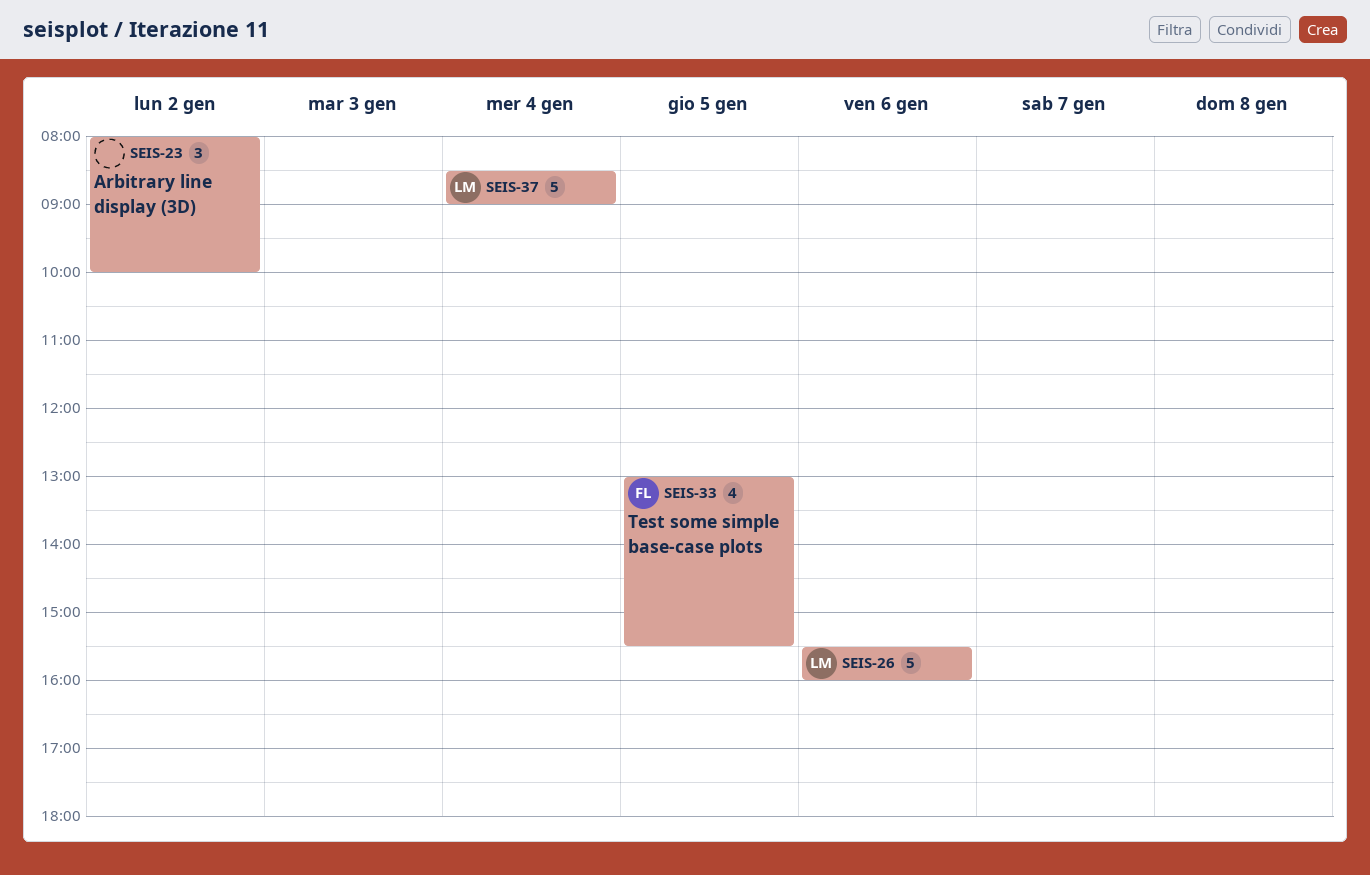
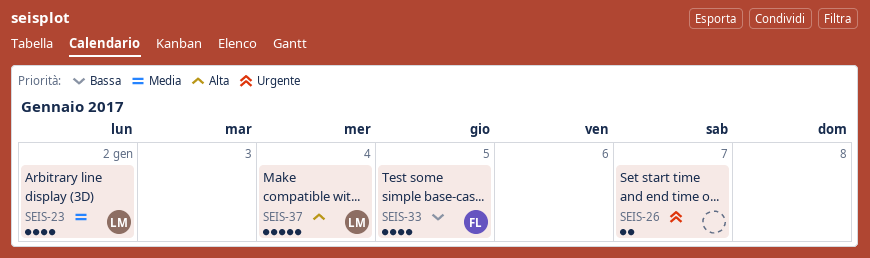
SEIS-23, owner: none -> LM
SEIS-23, estimate: 3 -> 4
SEIS-26, owner: LM -> none
SEIS-26, estimate: 5 -> 2
SEIS-26, day: Jan 6 -> Jan 7

